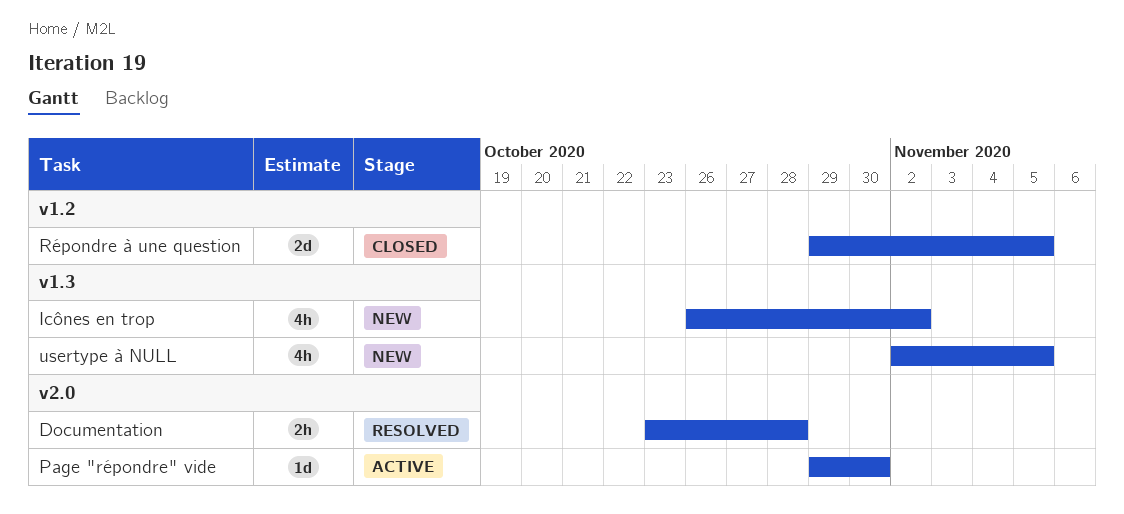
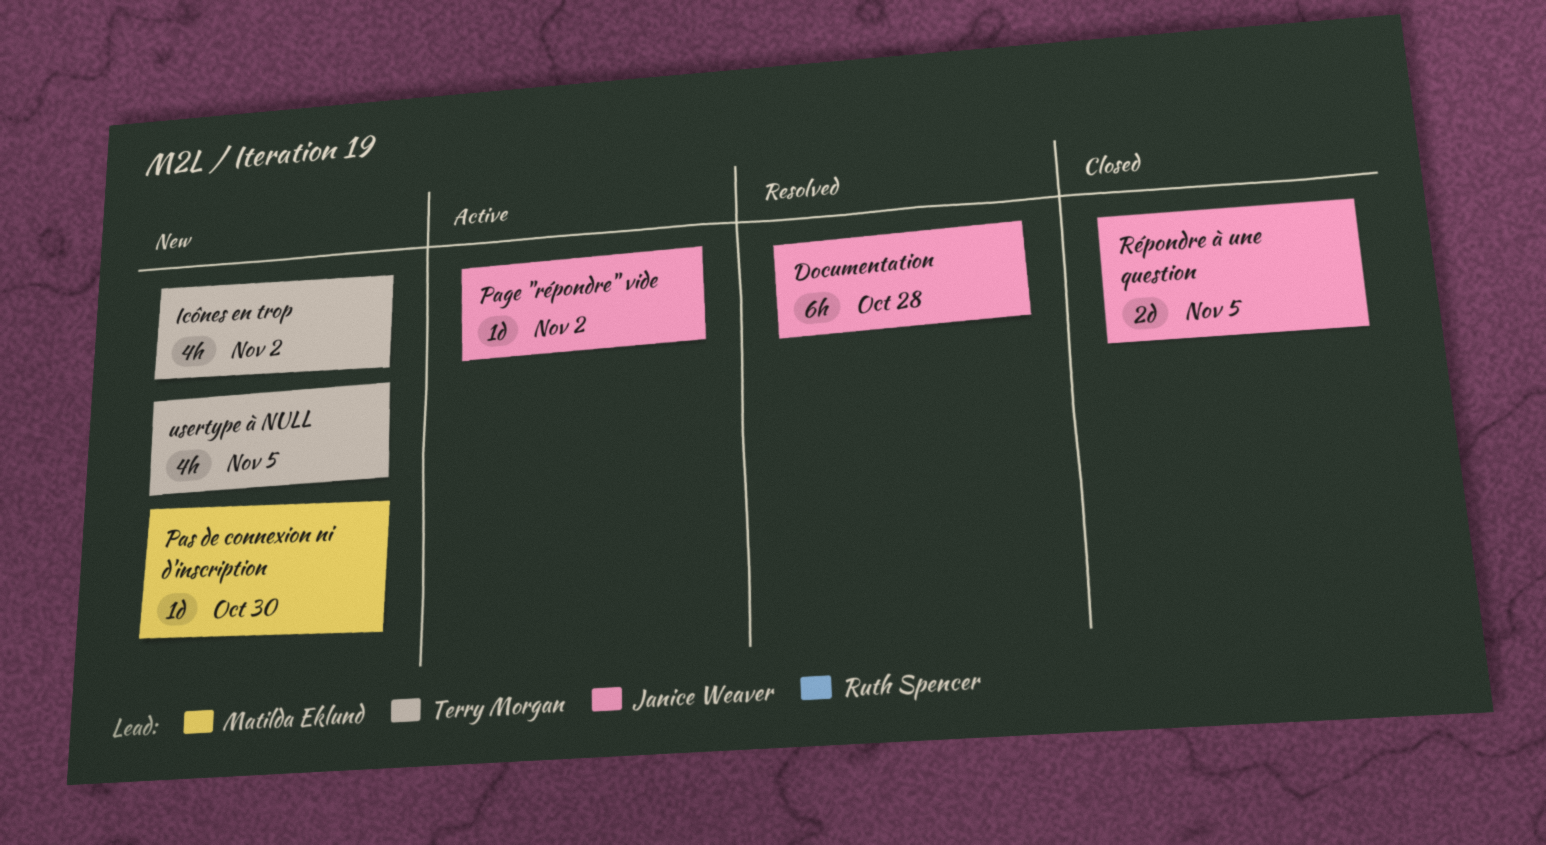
Documentation, estimate: 2h -> 6h
Page "répondre" vide, due: Oct 30 -> Nov 2
Pas de connexion ni d'inscription: none -> present

